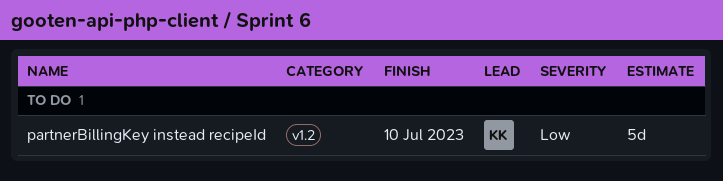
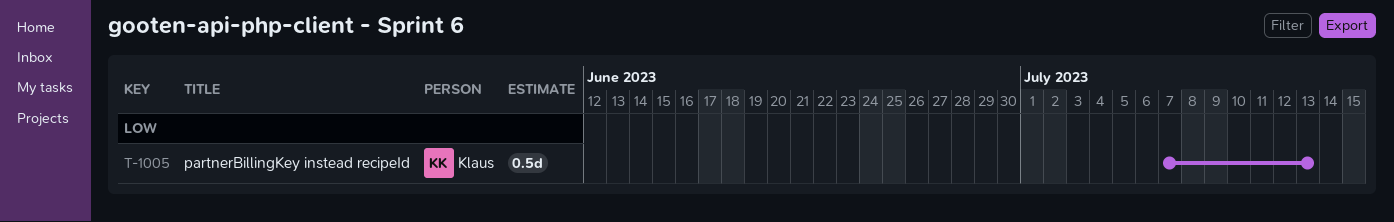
partnerBillingKey instead recipeId, estimate: 5d -> 0.5d
partnerBillingKey instead recipeId, due: Jul 10 -> Jul 13

